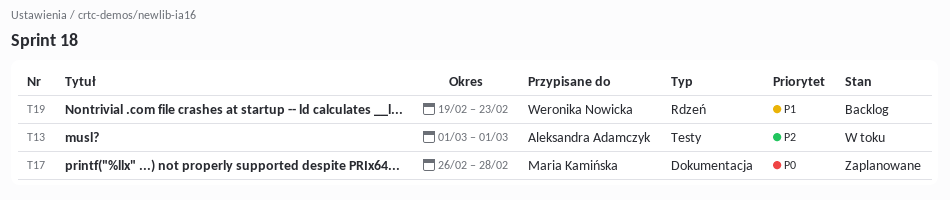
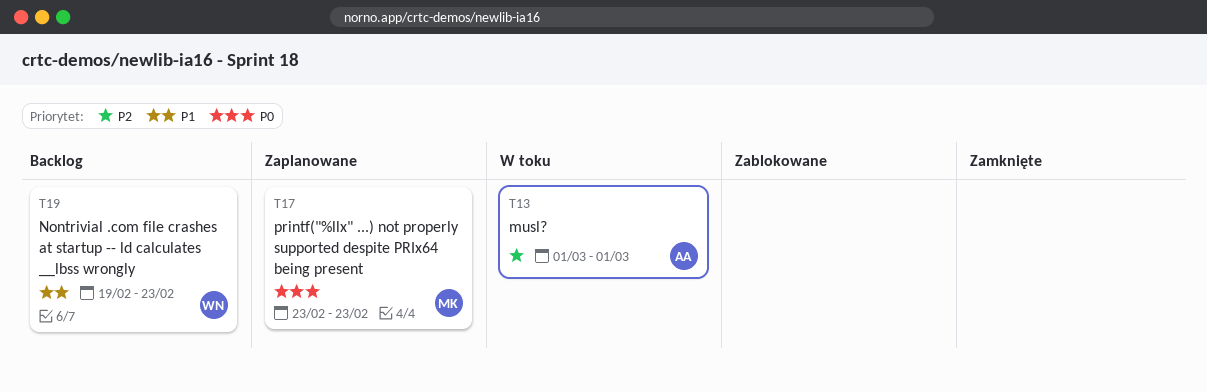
T17, start: Feb 26 -> Feb 23
T17, due: Feb 28 -> Feb 23

